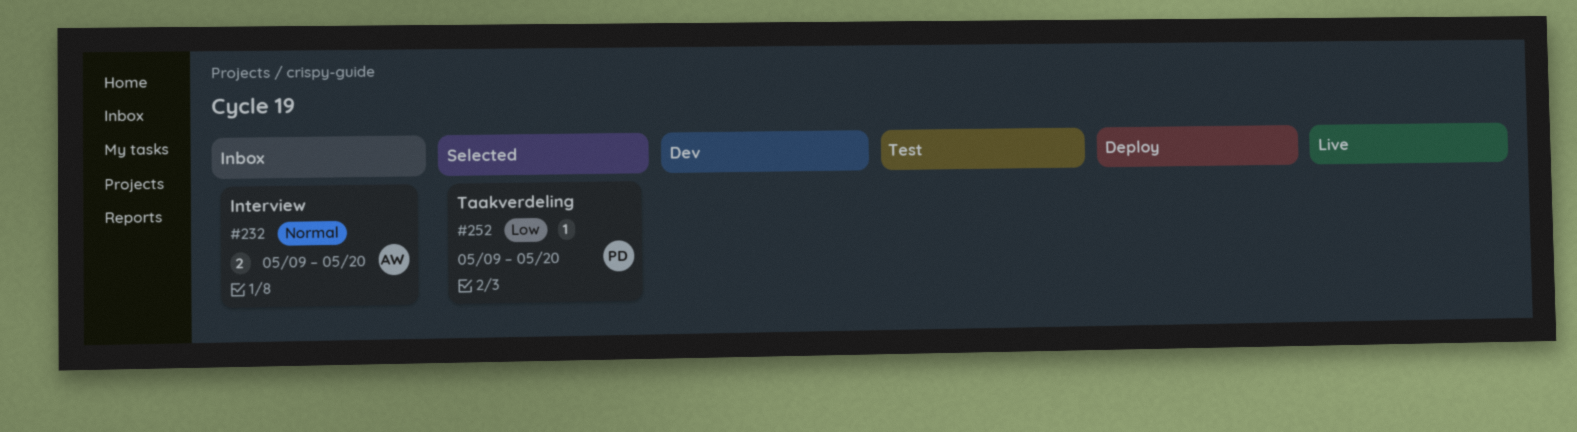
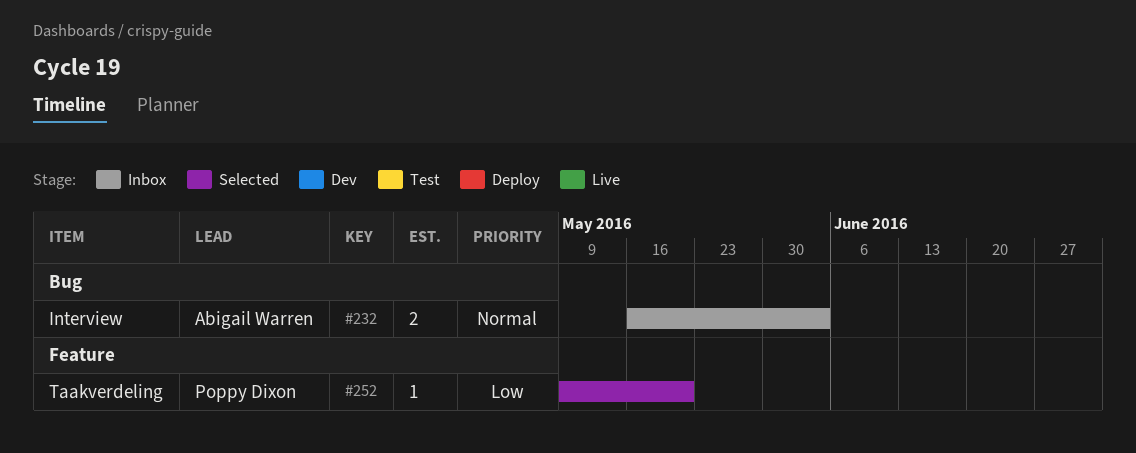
#232, start: May 9 -> May 16
#232, due: May 20 -> Jun 3

